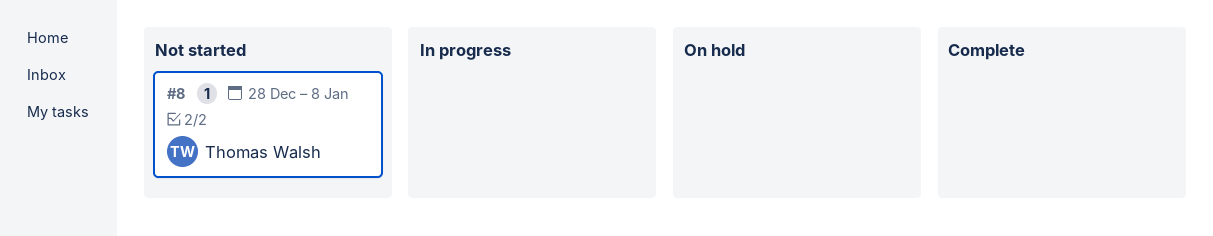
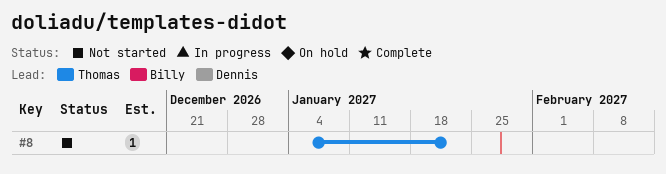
#8, start: Dec 28 -> Jan 4
#8, due: Jan 8 -> Jan 22

